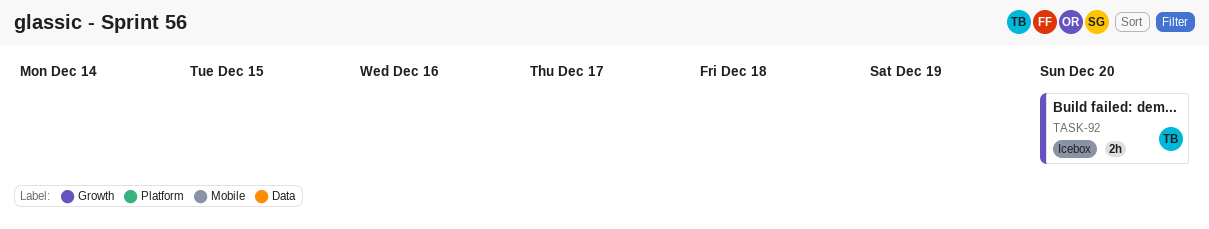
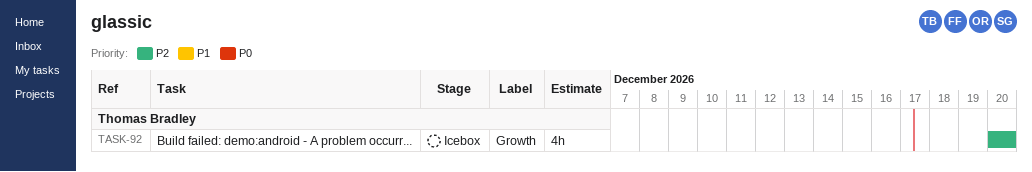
TASK-92, estimate: 2h -> 4h

